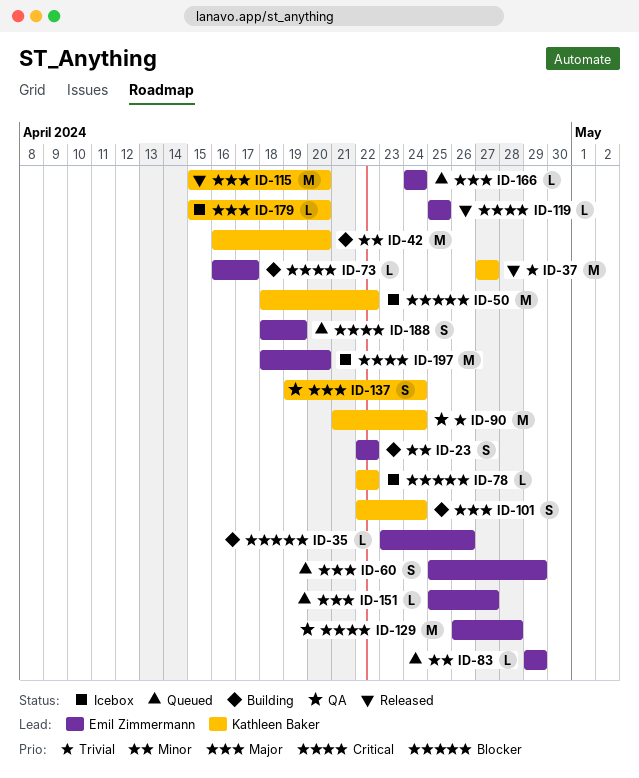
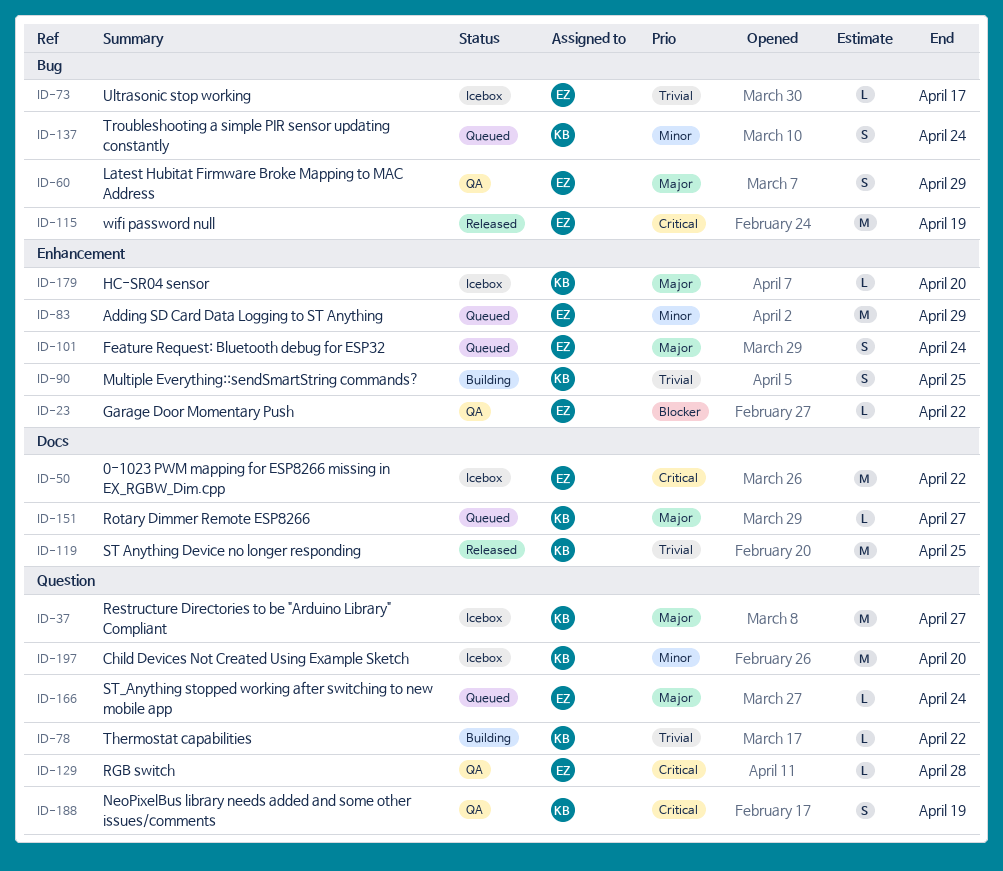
ID-23, status: Building -> QA
ID-23, priority: Minor -> Blocker
ID-23, estimate: S -> L
ID-35: present -> none
ID-37, status: Released -> Icebox
ID-37, priority: Trivial -> Major
ID-42: present -> none
ID-50, owner: Kathleen Baker -> Emil Zimmermann
ID-50, priority: Blocker -> Critical
ID-60, status: Queued -> QA
ID-73, status: Building -> Icebox
ID-73, priority: Critical -> Trivial
ID-78, status: Icebox -> Building
ID-78, priority: Blocker -> Trivial
ID-83, estimate: L -> M
ID-90, status: QA -> Building
ID-90, estimate: M -> S
ID-90, due: Apr 24 -> Apr 25
ID-101, status: Building -> Queued
ID-101, owner: Kathleen Baker -> Emil Zimmermann
ID-115, owner: Kathleen Baker -> Emil Zimmermann
ID-115, priority: Major -> Critical
ID-115, due: Apr 20 -> Apr 19
ID-119, owner: Emil Zimmermann -> Kathleen Baker
ID-119, priority: Critical -> Trivial
ID-119, estimate: L -> M
ID-129, estimate: M -> L
ID-137, status: QA -> Queued
ID-137, priority: Major -> Minor
ID-151, owner: Emil Zimmermann -> Kathleen Baker
ID-188, status: Queued -> QA
ID-188, owner: Emil Zimmermann -> Kathleen Baker
ID-197, owner: Emil Zimmermann -> Kathleen Baker
ID-197, priority: Critical -> Minor

